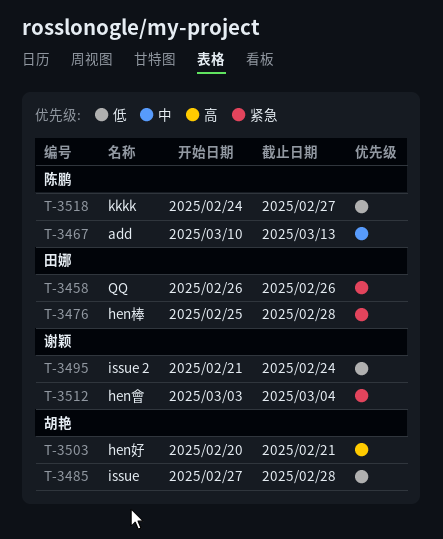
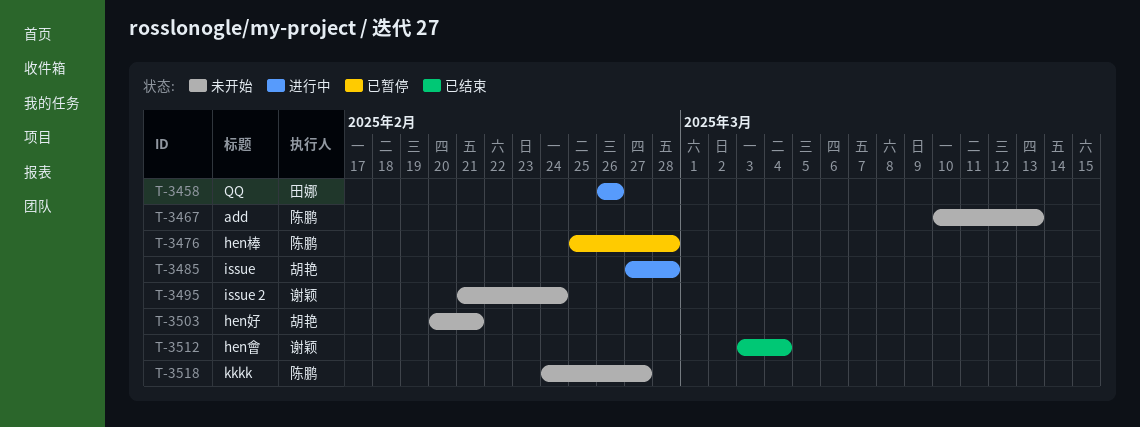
T-3476, owner: 田娜 -> 陈鹏

